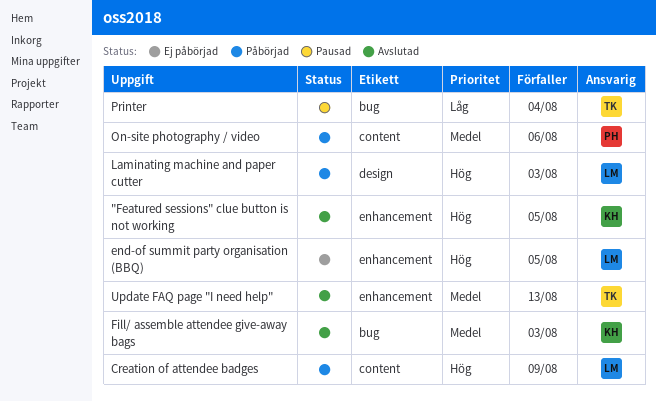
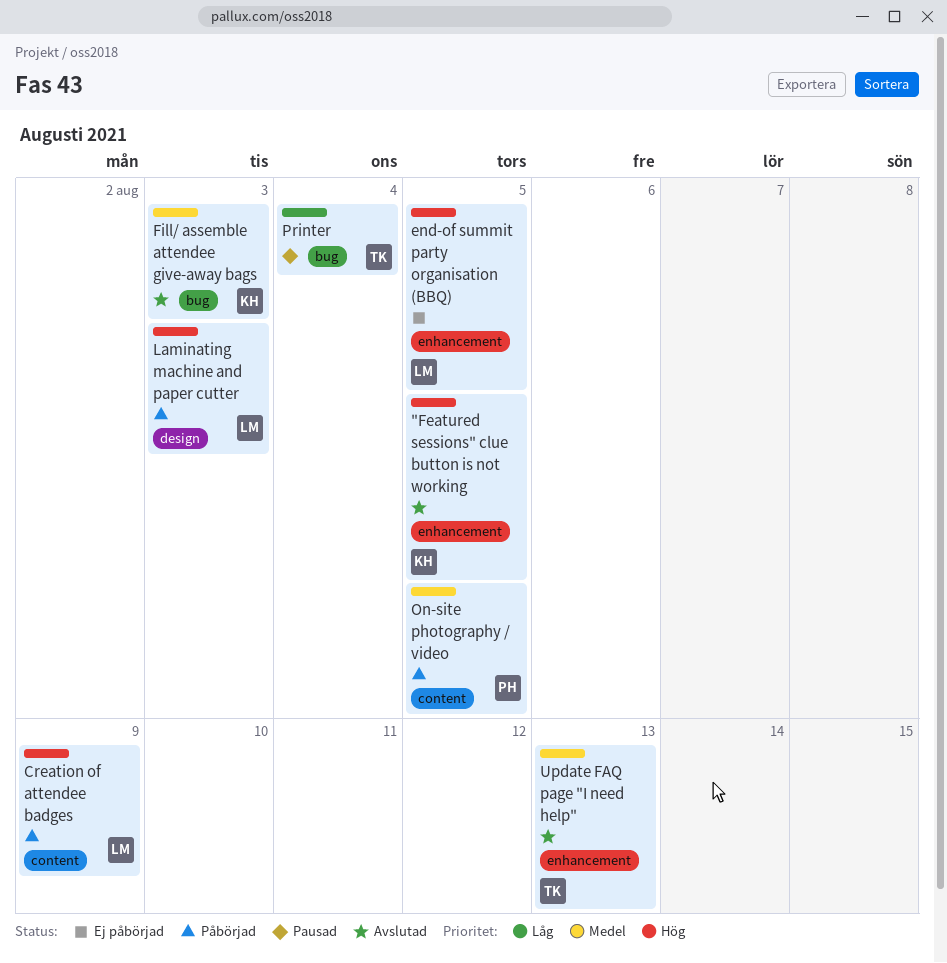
On-site photography / video, due: Aug 6 -> Aug 5

